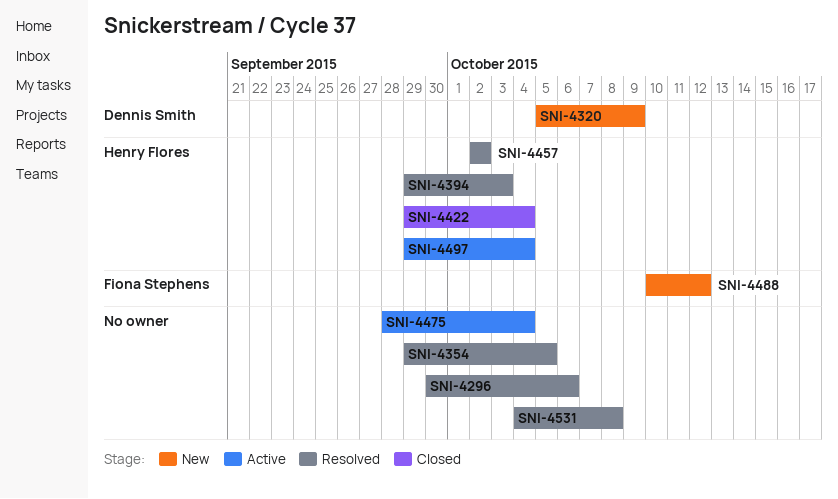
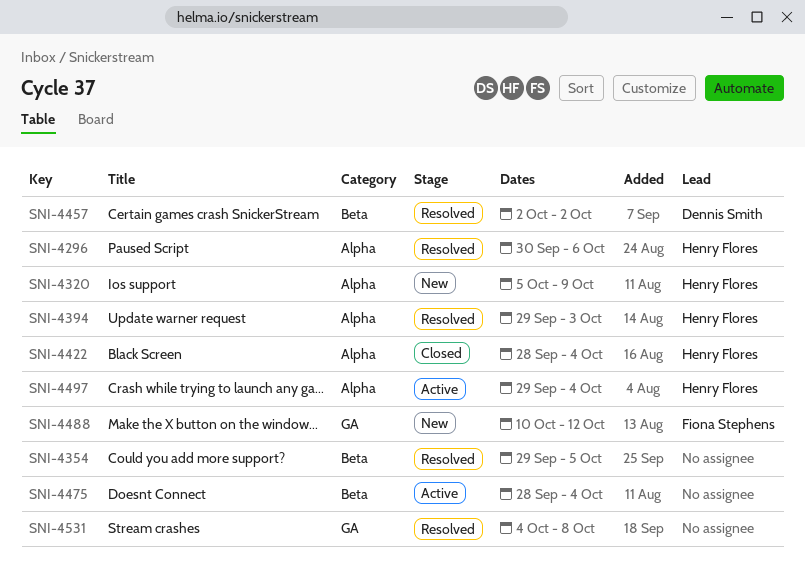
SNI-4296, owner: none -> Henry Flores
SNI-4320, owner: Dennis Smith -> Henry Flores
SNI-4422, start: Sep 29 -> Sep 28
SNI-4457, owner: Henry Flores -> Dennis Smith

